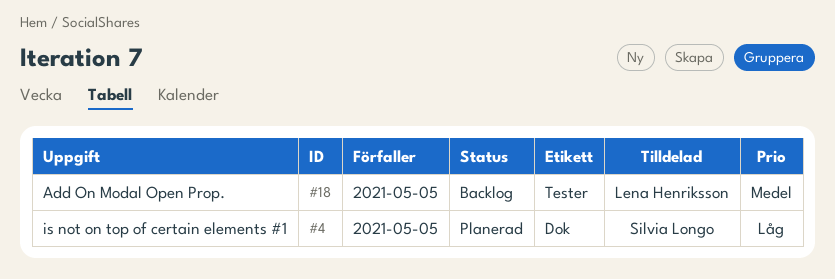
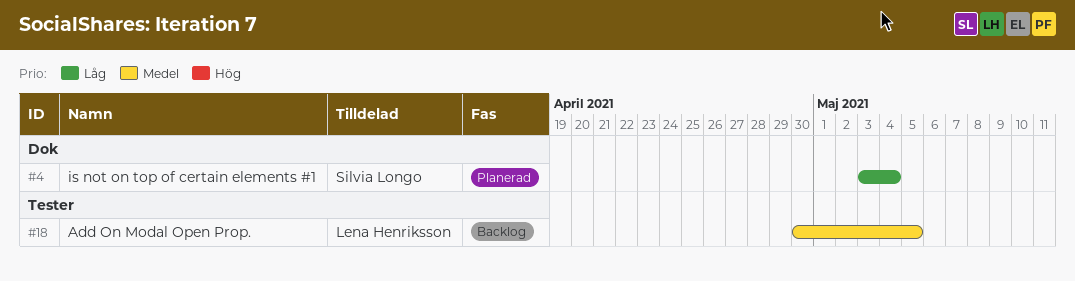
#4, due: May 5 -> May 4

